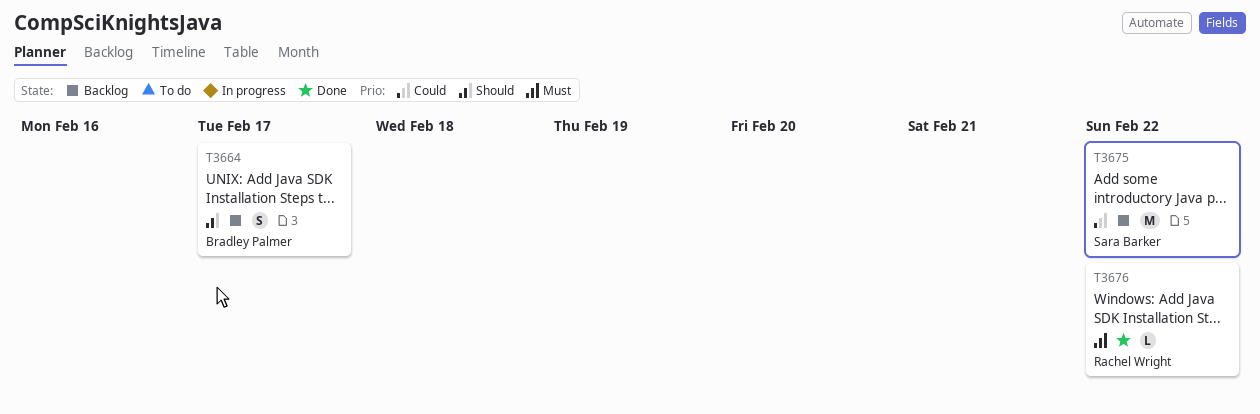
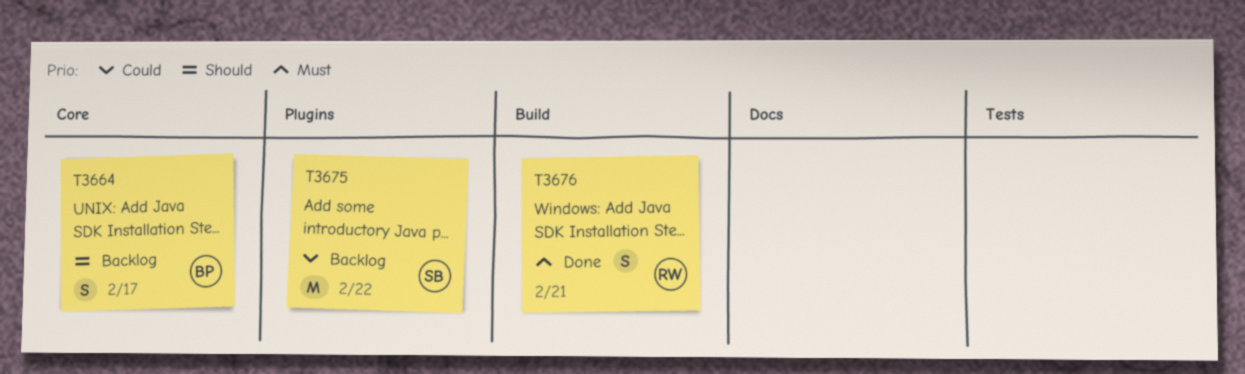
T3676, estimate: L -> S
T3676, due: Feb 22 -> Feb 21

